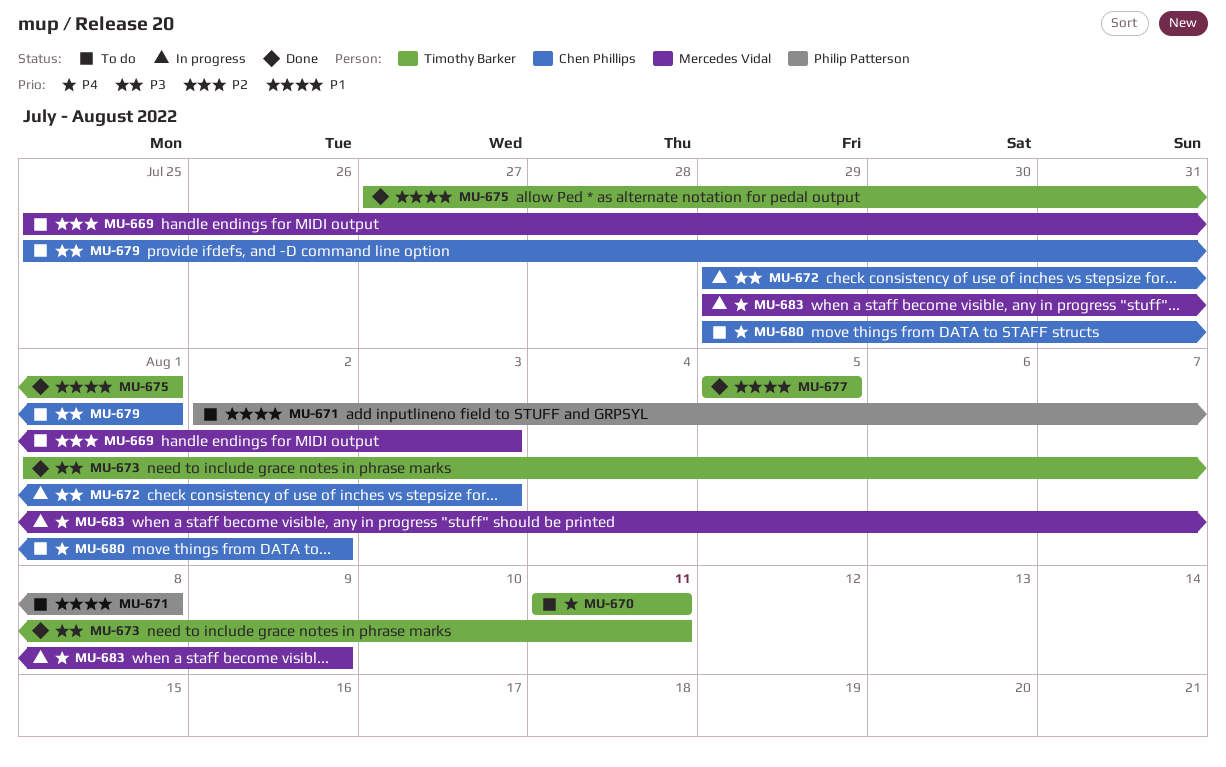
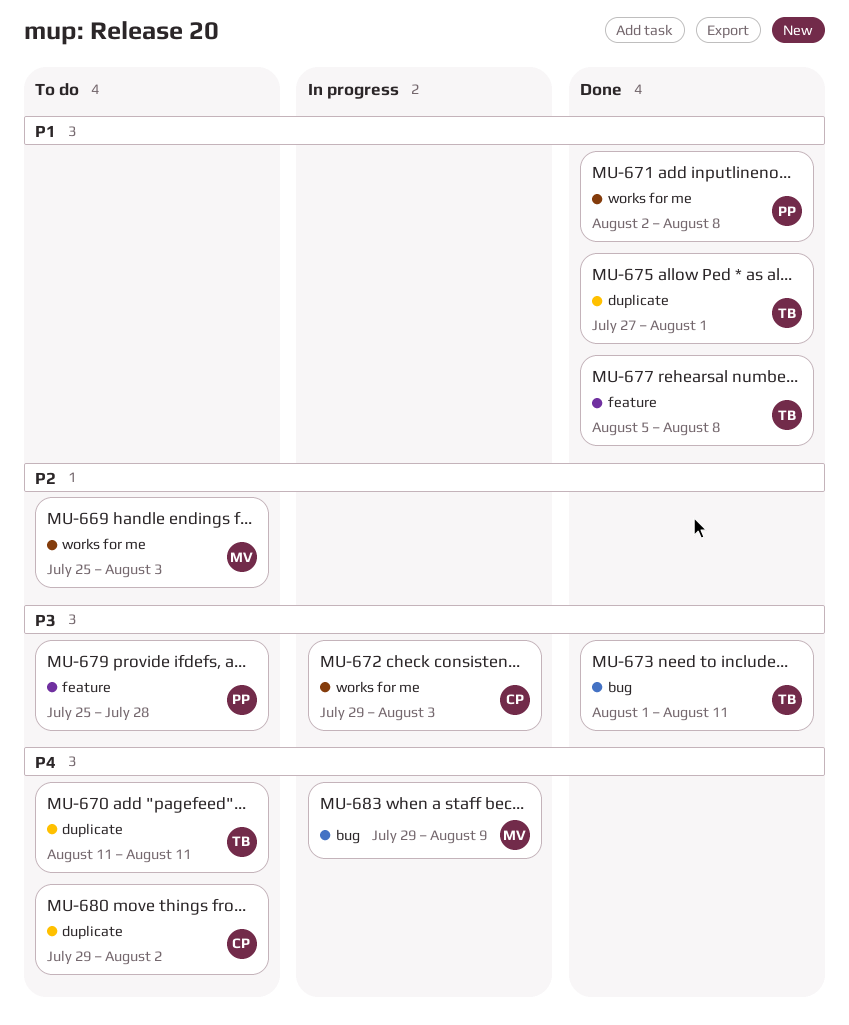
MU-671, status: To do -> Done
MU-677, due: Aug 5 -> Aug 8
MU-679, owner: Chen Phillips -> Philip Patterson
MU-679, due: Aug 1 -> Jul 28

